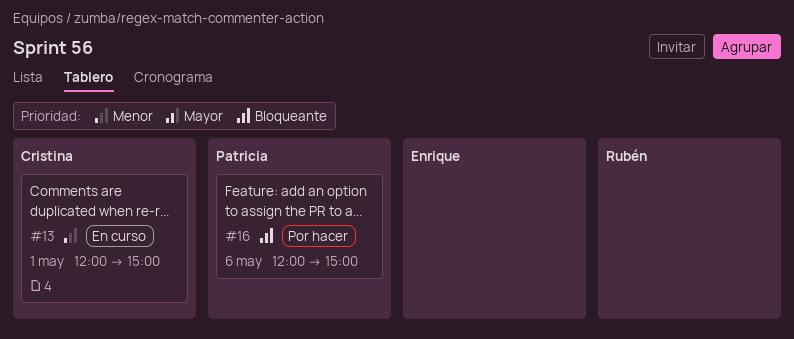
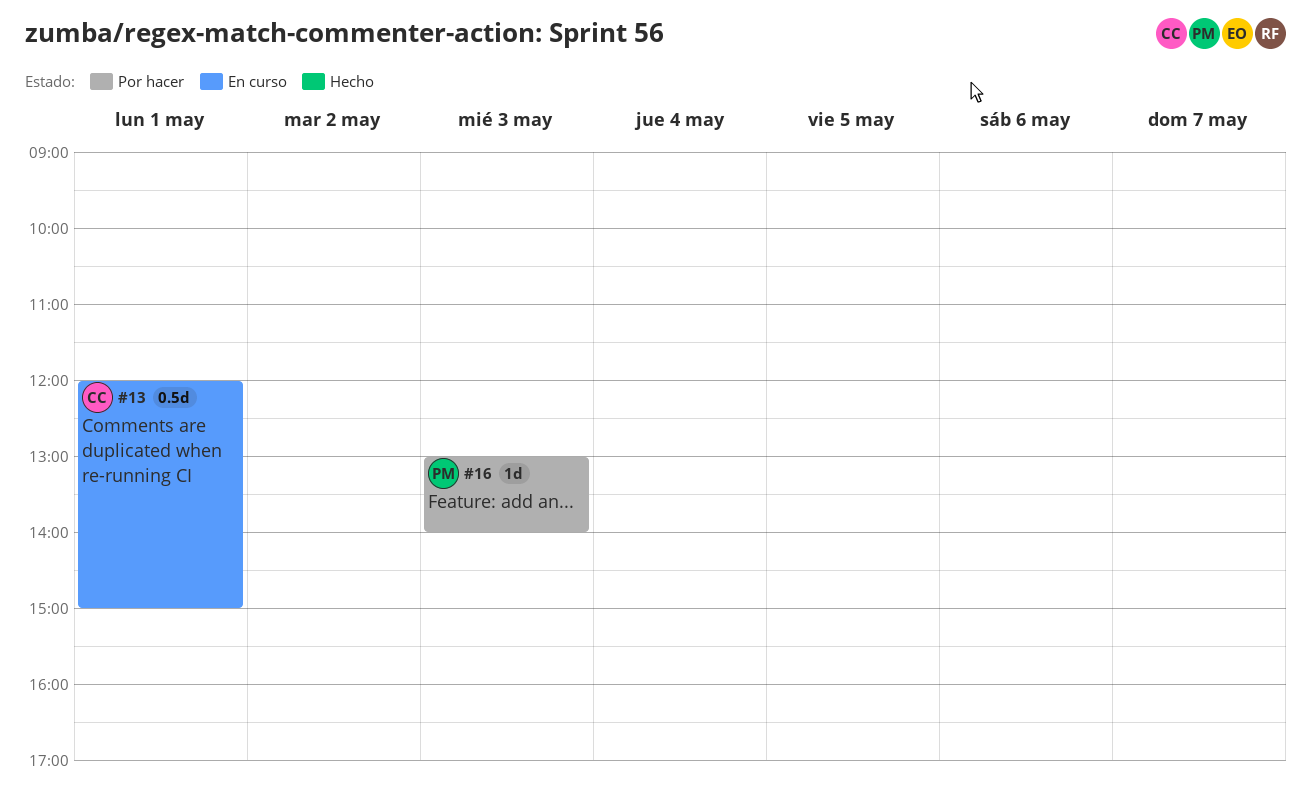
#16, day: May 6 -> May 3
#16, begins: 12:00 -> 13:00
#16, ends: 15:00 -> 14:00

